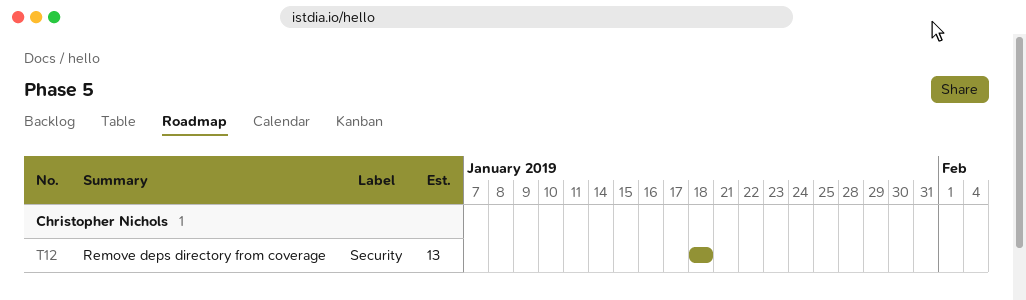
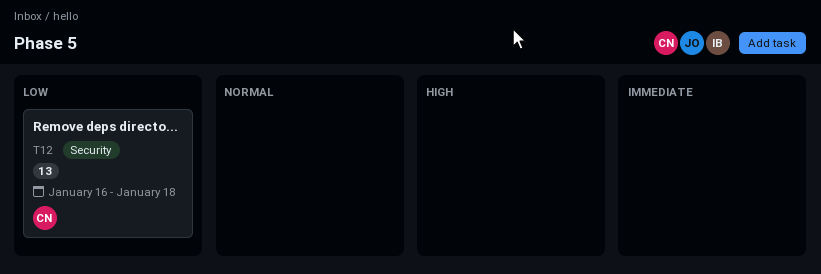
T12, start: Jan 18 -> Jan 16

